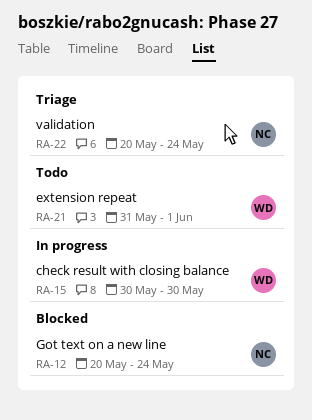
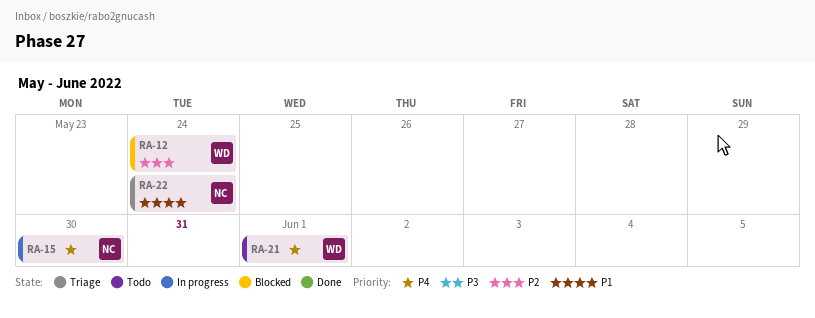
RA-12, owner: NC -> WD
RA-15, owner: WD -> NC

